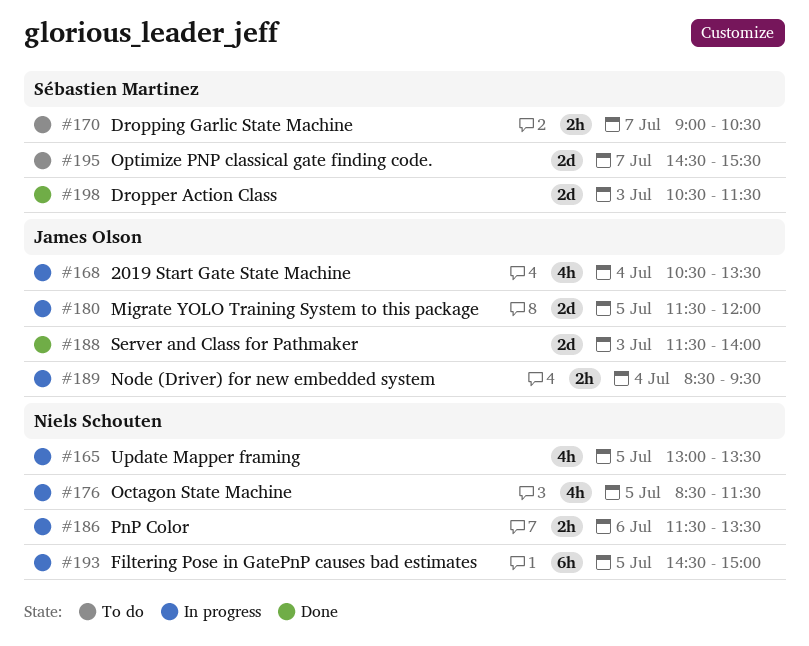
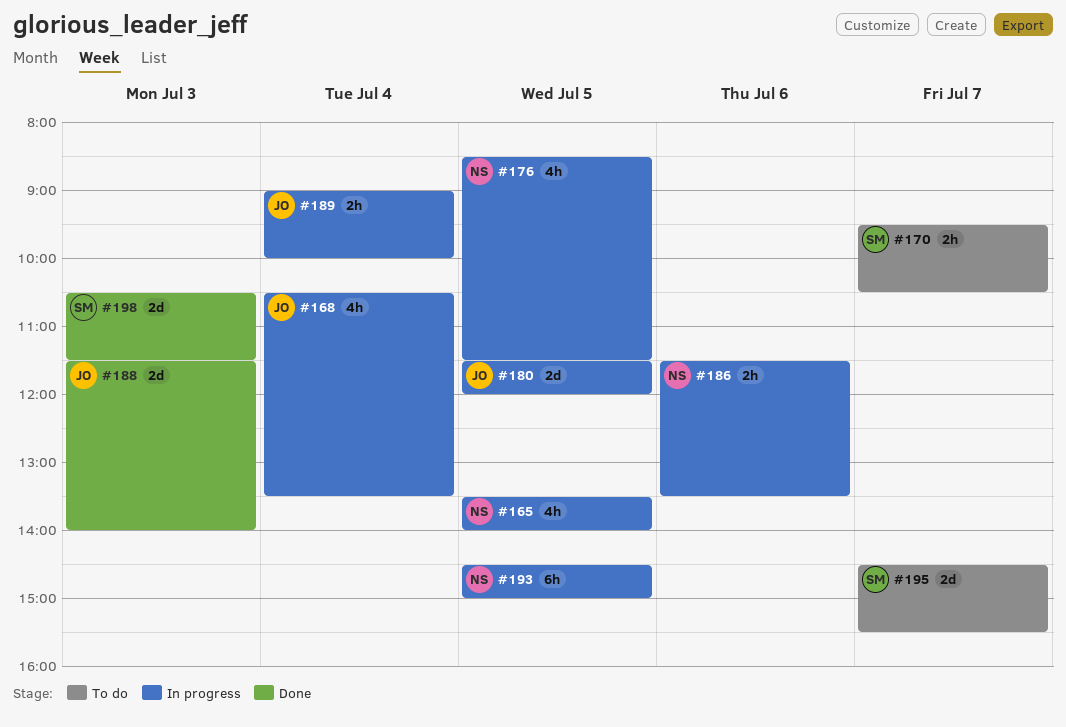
#165, begins: 13:00 -> 13:30
#165, ends: 13:30 -> 14:00
#170, begins: 09:00 -> 09:30
#189, begins: 08:30 -> 09:00
#189, ends: 09:30 -> 10:00

